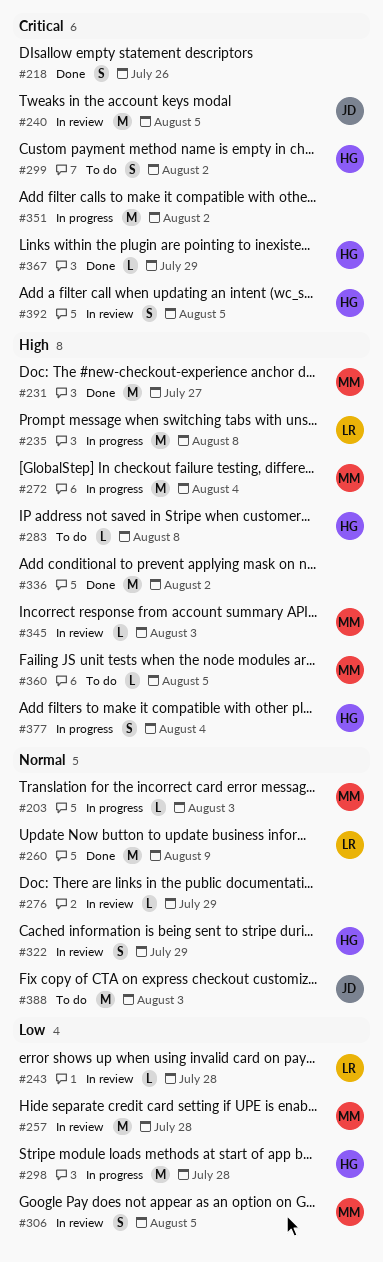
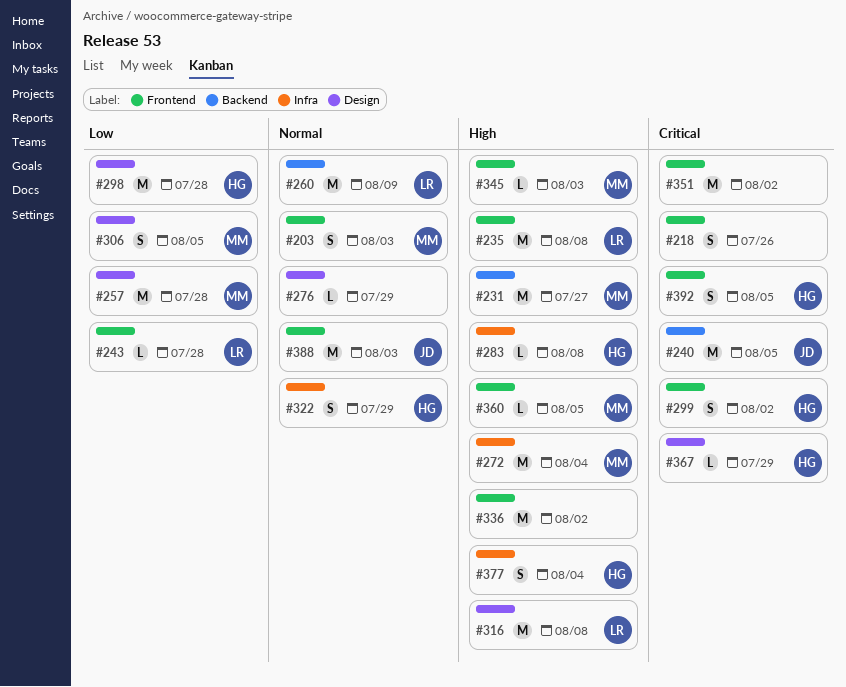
#203, estimate: L -> S
#316: none -> present

